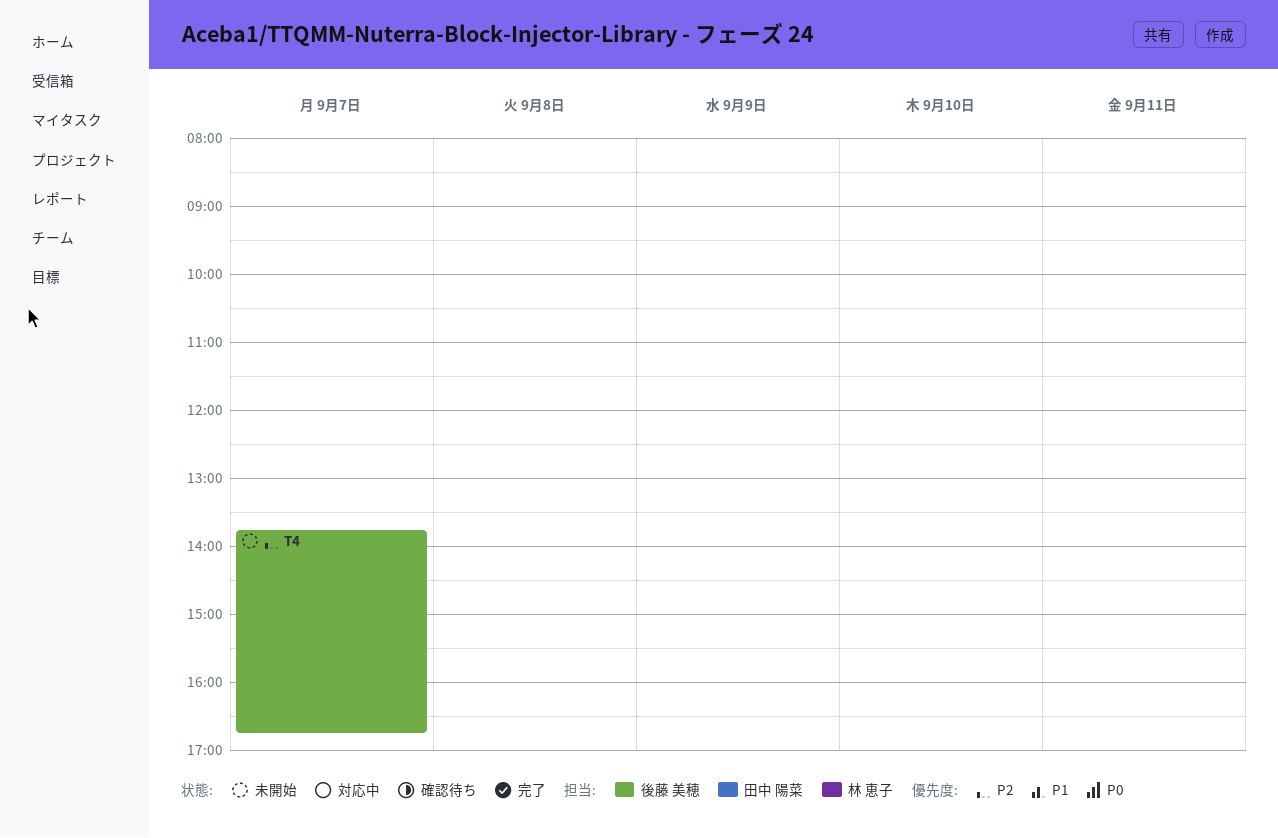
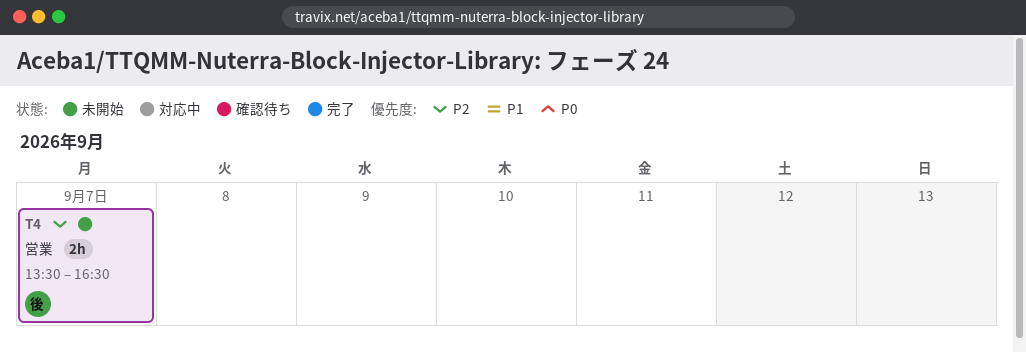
T4, begins: 13:45 -> 13:30
T4, ends: 16:45 -> 16:30

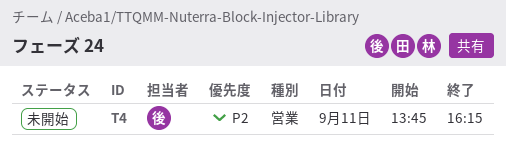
T4, day: Sep 7 -> Sep 11
T4, begins: 13:30 -> 13:45
T4, ends: 16:30 -> 16:15

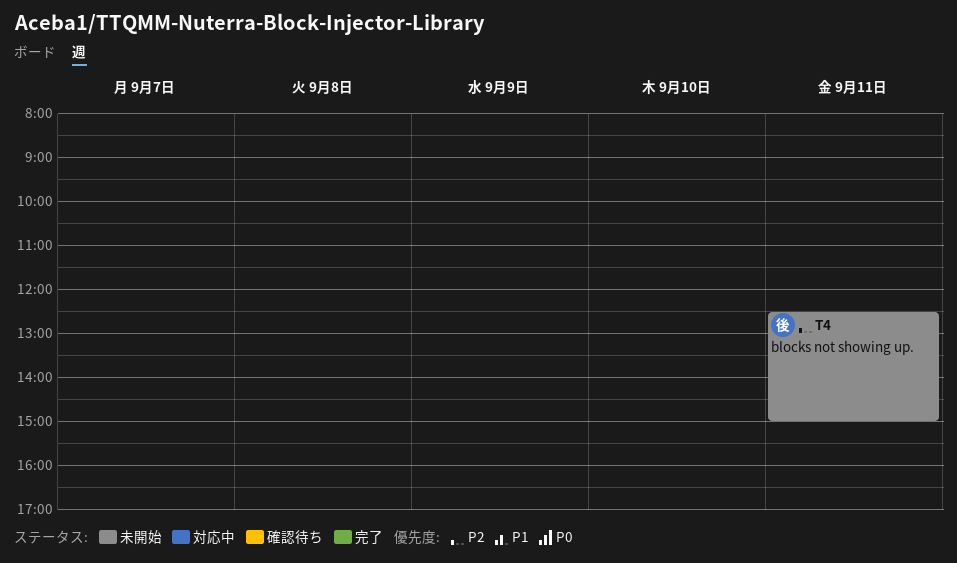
T4, begins: 13:45 -> 12:30
T4, ends: 16:15 -> 15:00

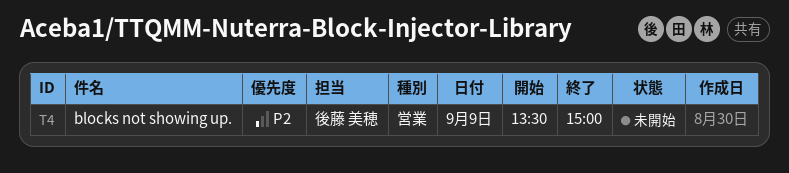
T4, day: Sep 11 -> Sep 9
T4, begins: 12:30 -> 13:30

